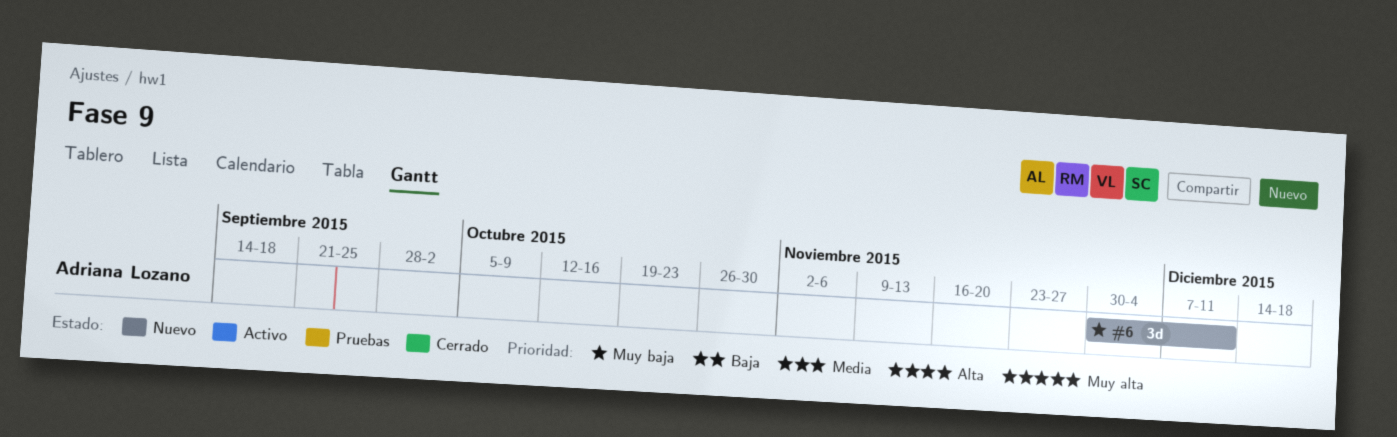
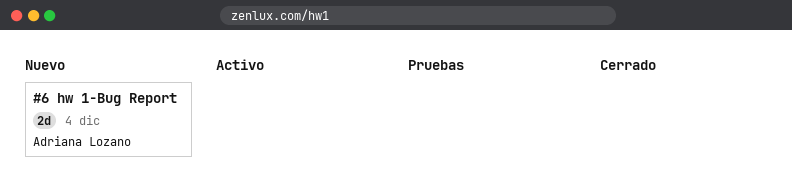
#6, estimate: 3d -> 2d
#6, due: Dec 11 -> Dec 4

